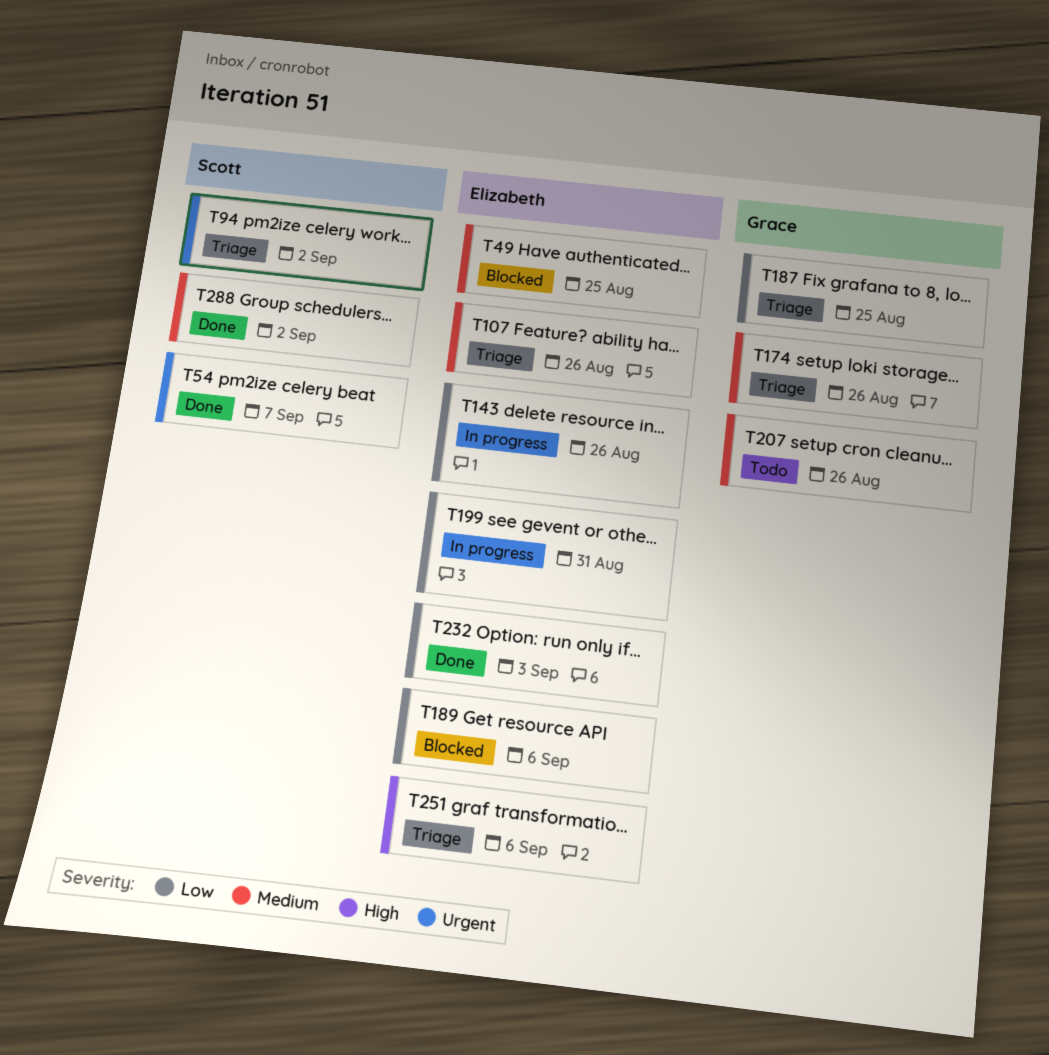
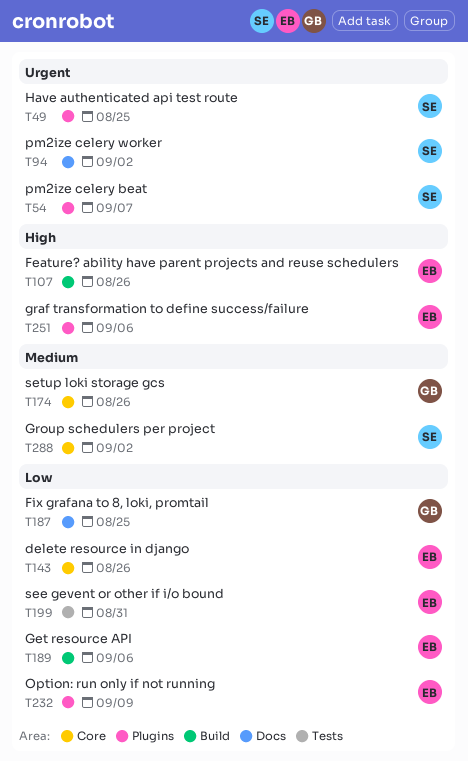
T49, owner: Elizabeth -> Scott
T49, priority: Medium -> Urgent
T107, priority: Medium -> High
T207: present -> none
T232, due: Sep 3 -> Sep 9

